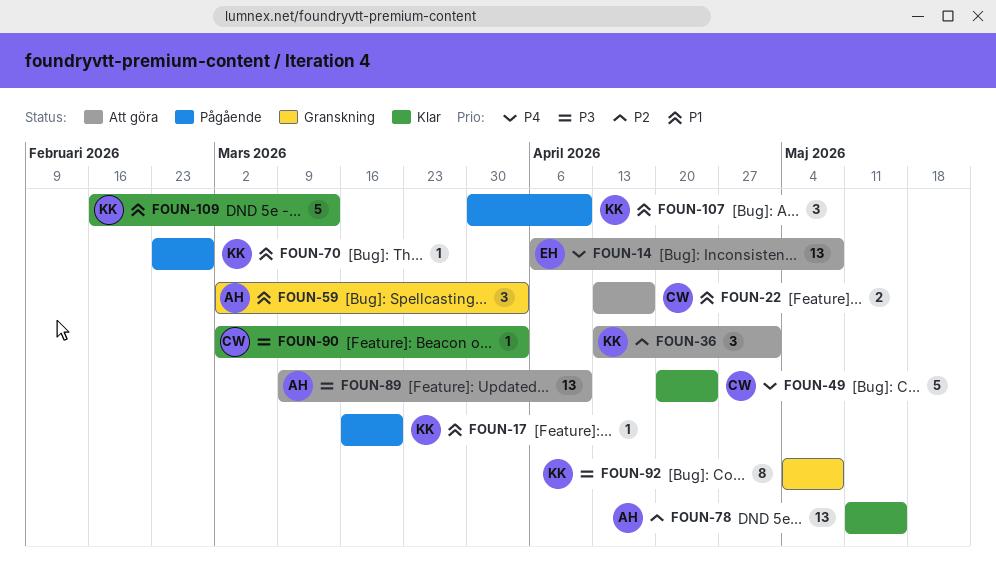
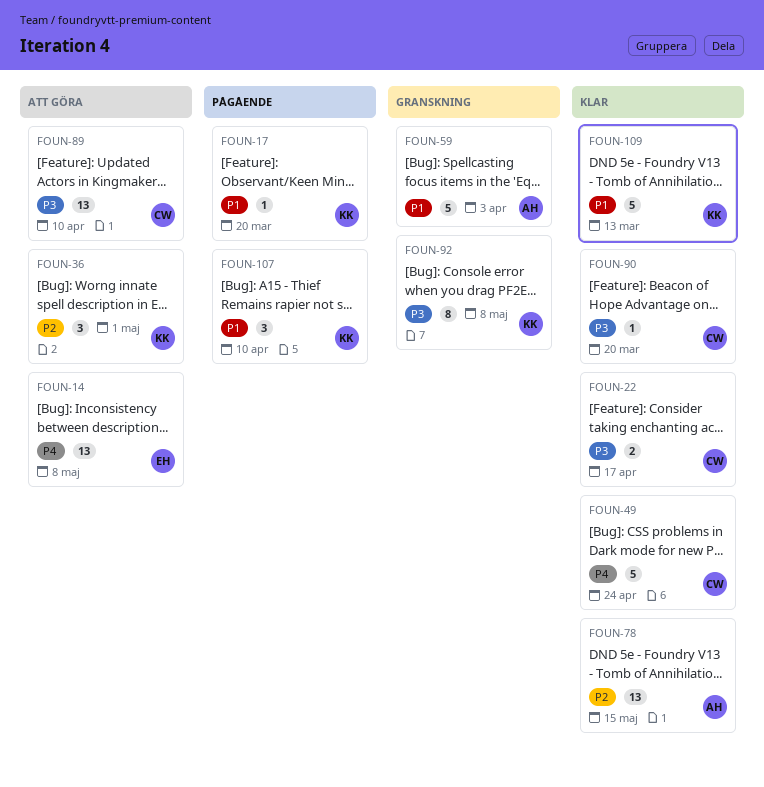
FOUN-22, status: Att göra -> Klar
FOUN-22, priority: P1 -> P3
FOUN-59, estimate: 3 -> 5
FOUN-70: present -> none
FOUN-89, owner: AH -> CW
FOUN-90, due: Apr 3 -> Mar 20

